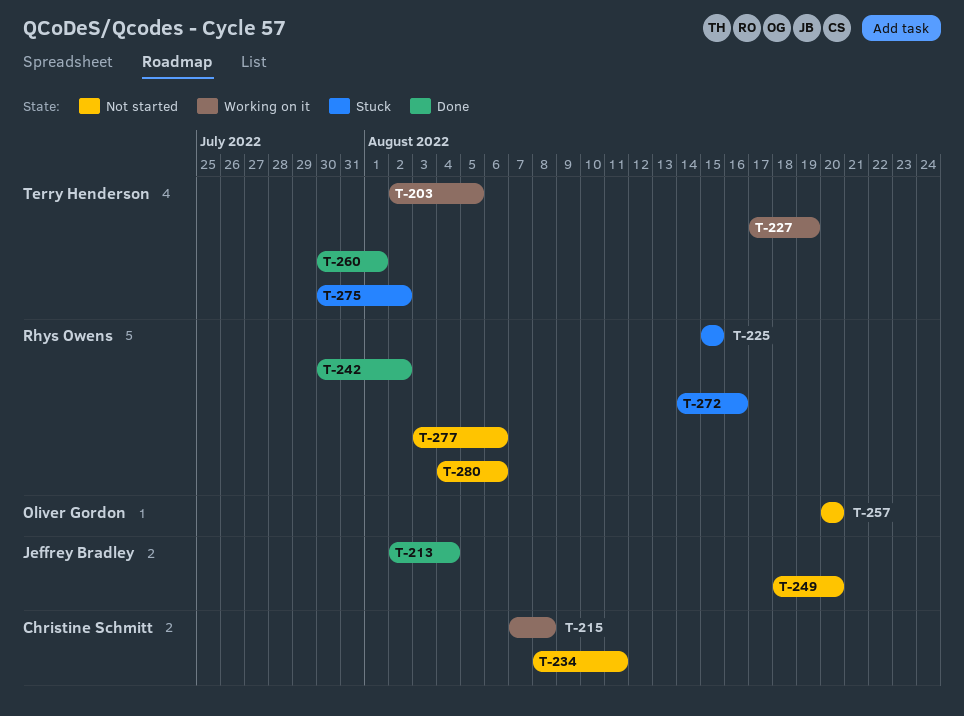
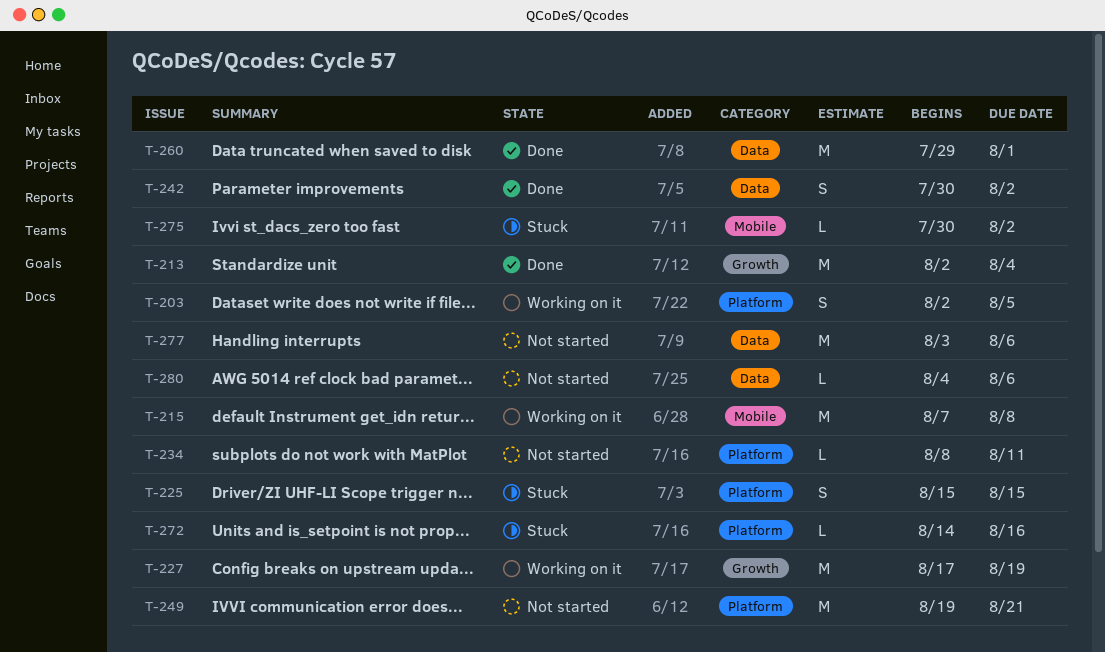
T-249, start: Aug 18 -> Aug 19
T-249, due: Aug 20 -> Aug 21
T-257: present -> none
T-260, start: Jul 30 -> Jul 29

